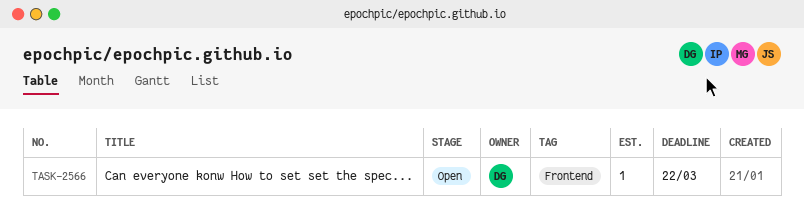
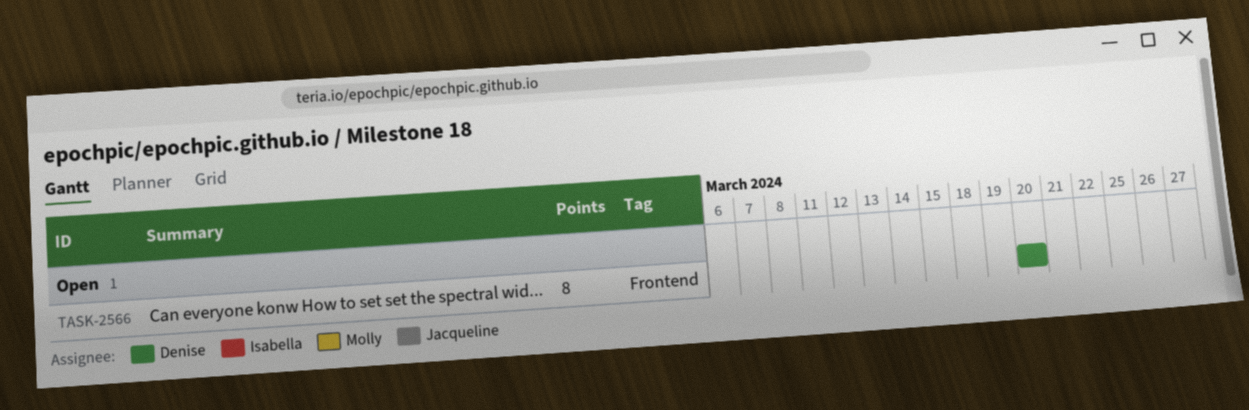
TASK-2566, estimate: 1 -> 8
TASK-2566, due: Mar 22 -> Mar 20

